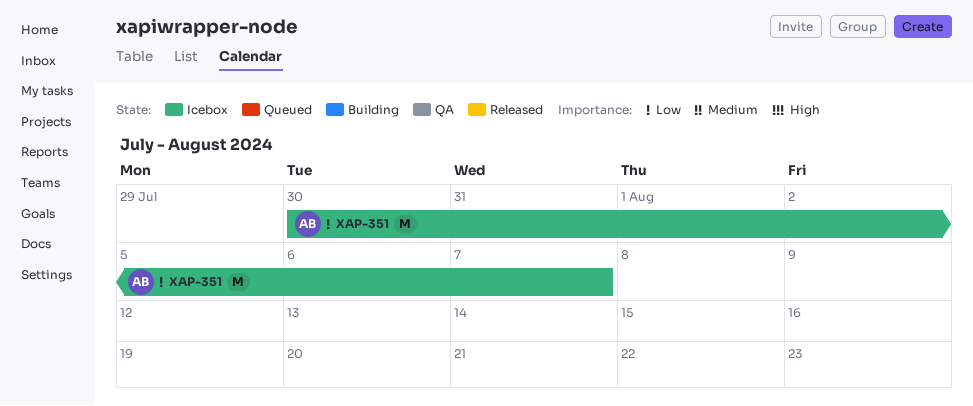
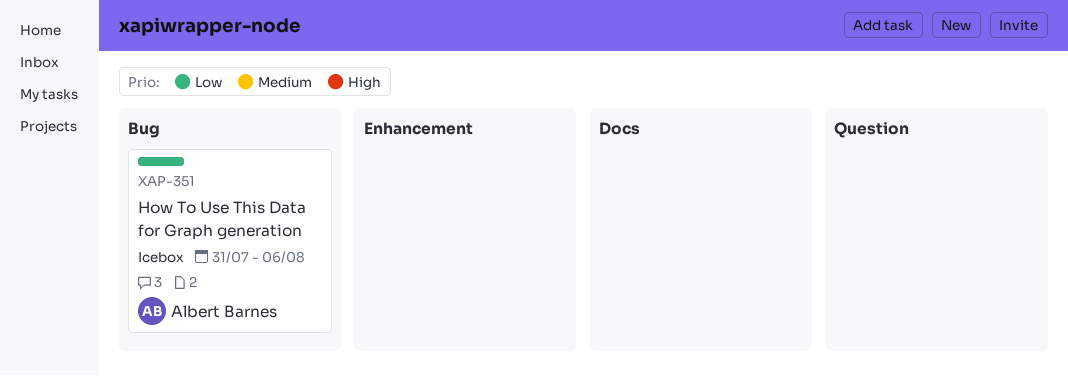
XAP-351, start: Jul 30 -> Jul 31
XAP-351, due: Aug 7 -> Aug 6

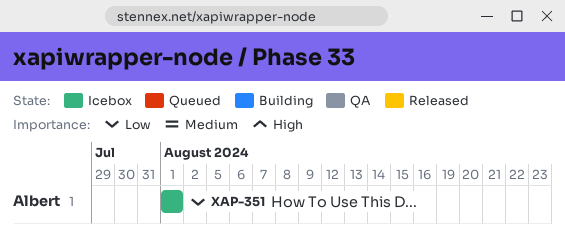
XAP-351, start: Jul 31 -> Aug 1
XAP-351, due: Aug 6 -> Aug 1

